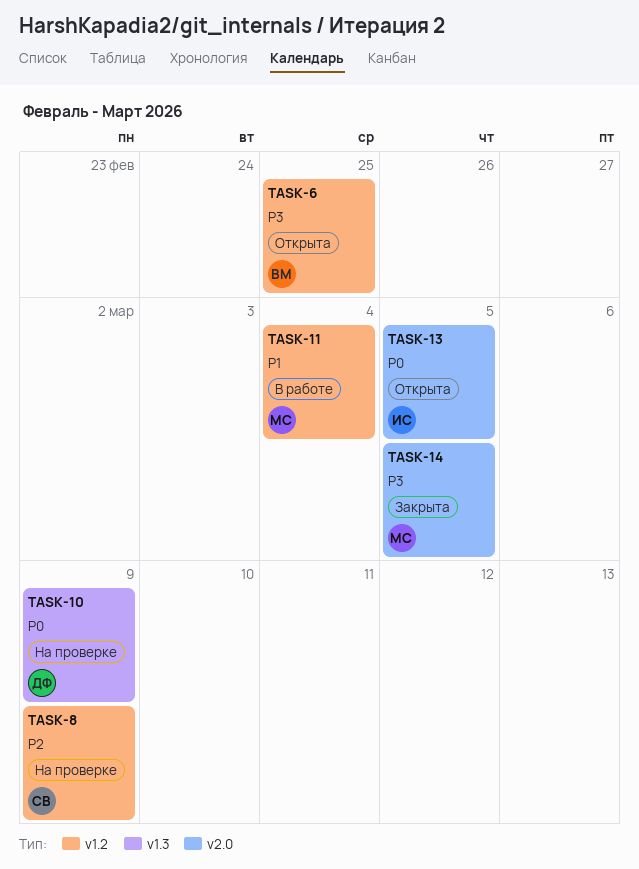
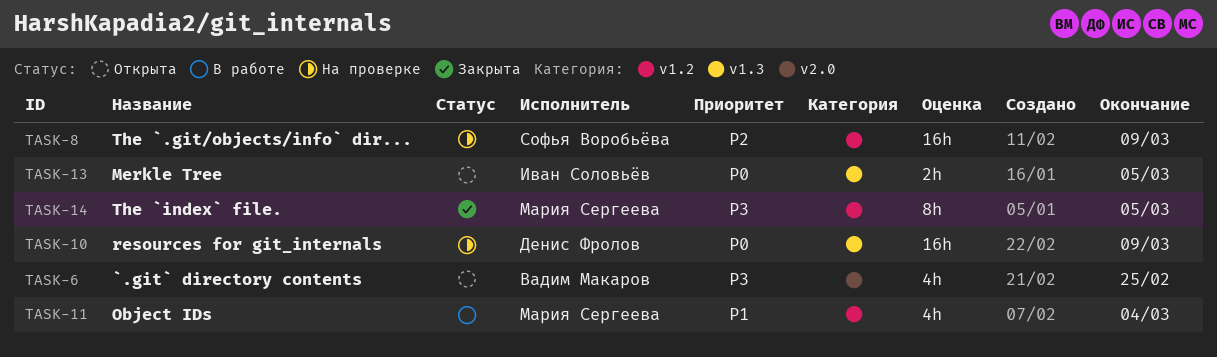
TASK-6, label: v1.2 -> v2.0
TASK-13, label: v2.0 -> v1.3
TASK-14, label: v2.0 -> v1.2

